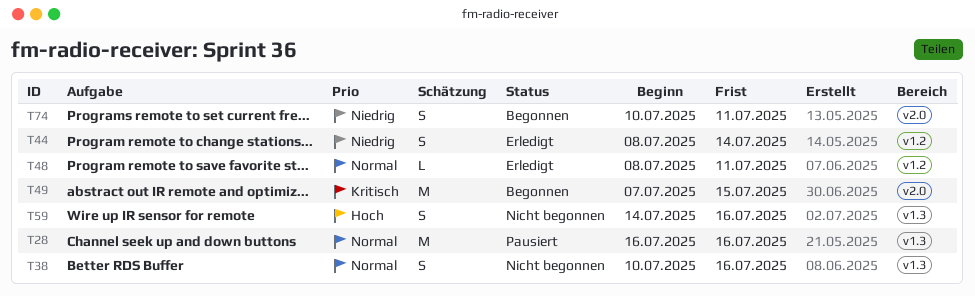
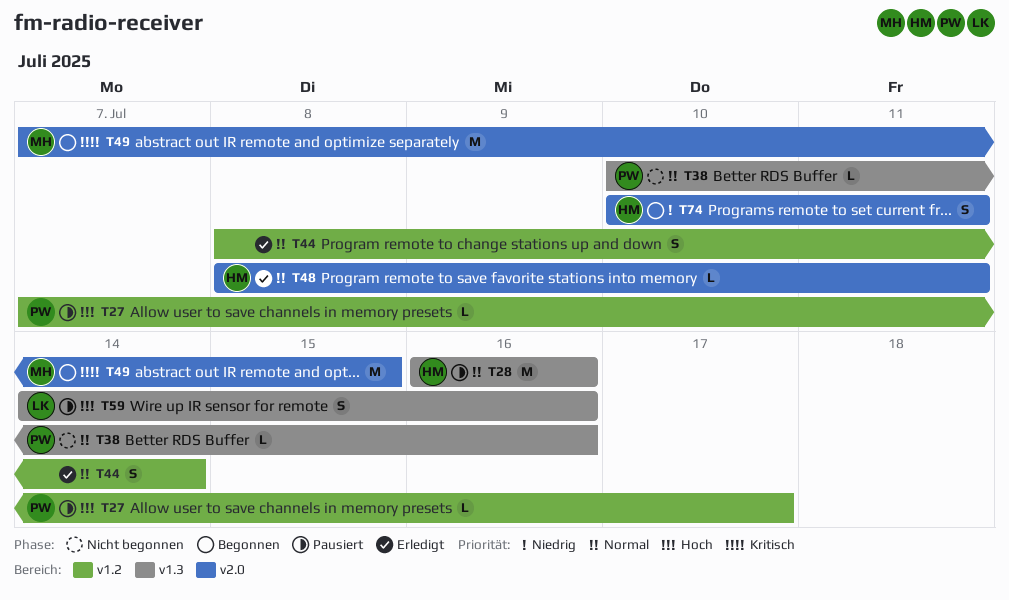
T27: none -> present
T38, estimate: S -> L
T44, priority: Niedrig -> Normal
T48, label: v1.2 -> v2.0
T59, status: Nicht begonnen -> Pausiert

